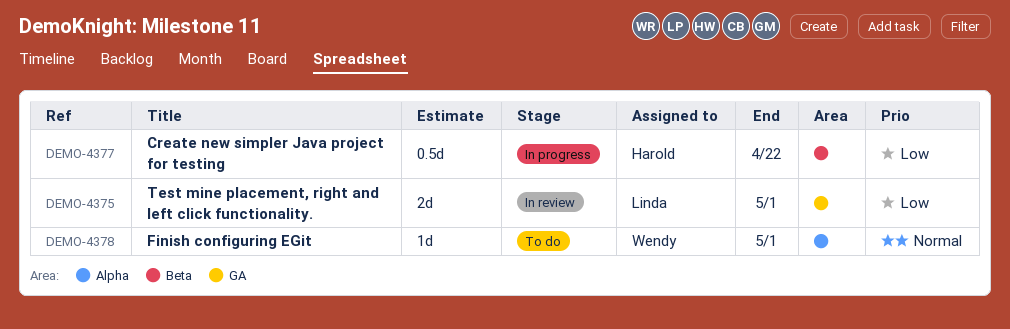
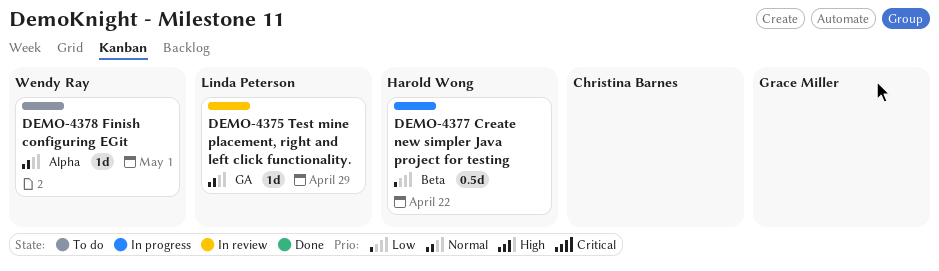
DEMO-4375, priority: Low -> Normal
DEMO-4375, estimate: 2d -> 1d
DEMO-4375, due: May 1 -> Apr 29

